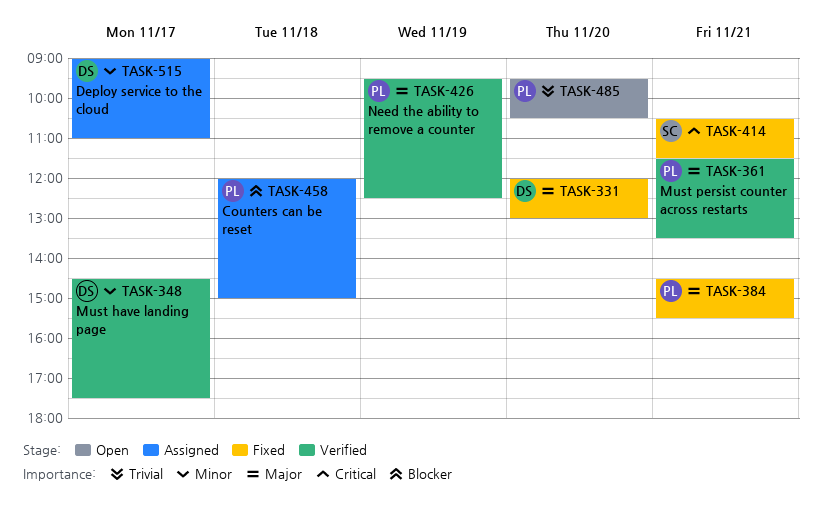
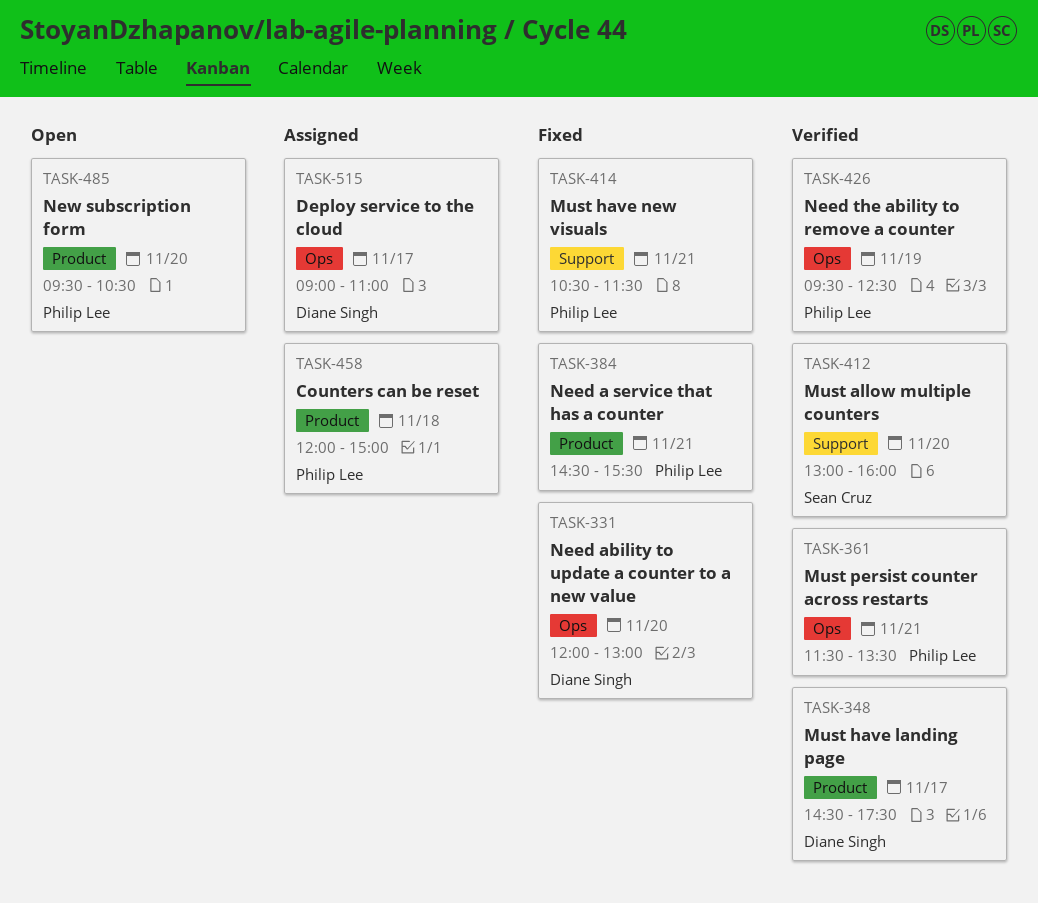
TASK-412: none -> present
TASK-414, owner: Sean Cruz -> Philip Lee

